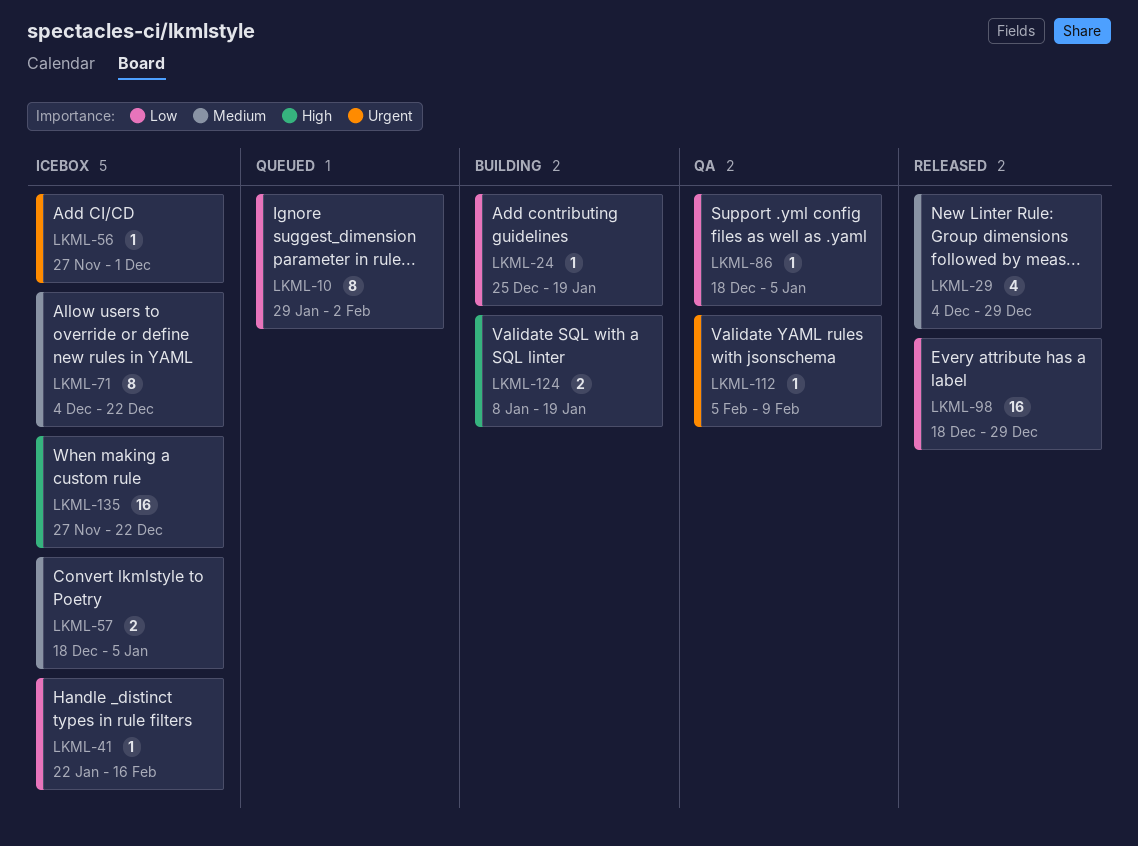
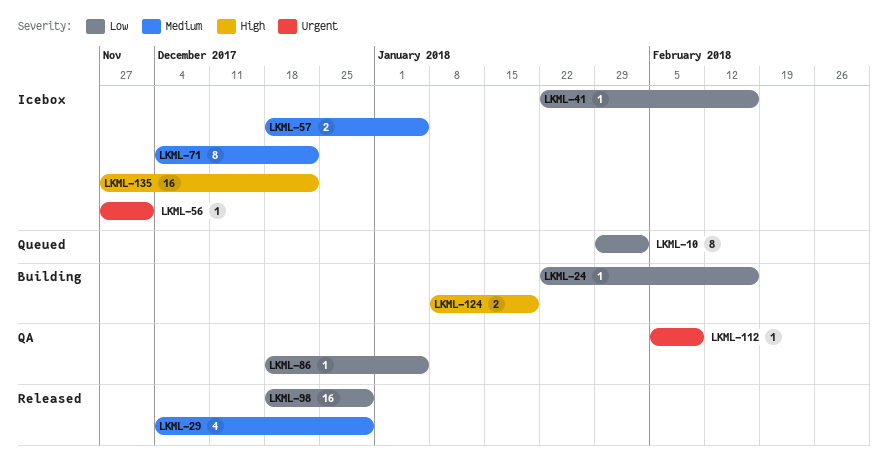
LKML-24, start: Dec 25 -> Jan 22
LKML-24, due: Jan 19 -> Feb 16

